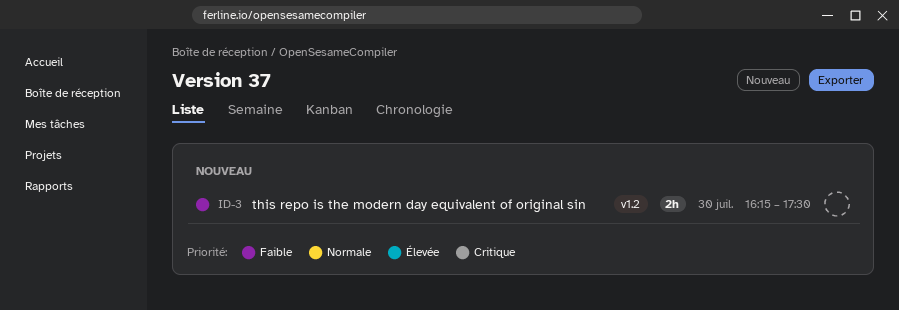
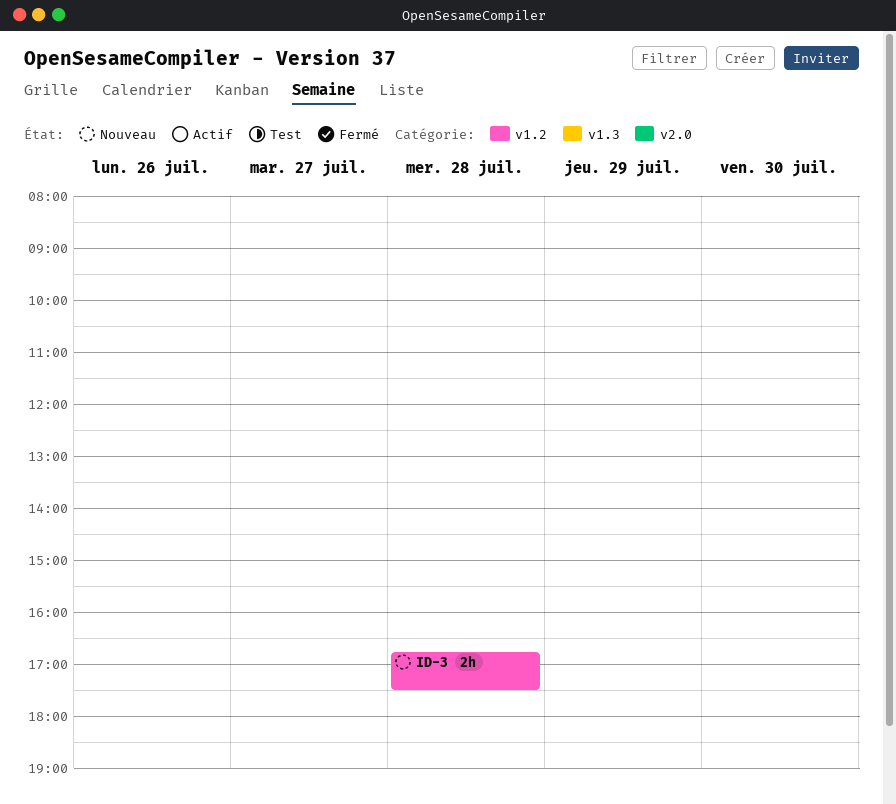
ID-3, day: Jul 30 -> Jul 28
ID-3, begins: 16:15 -> 16:45

